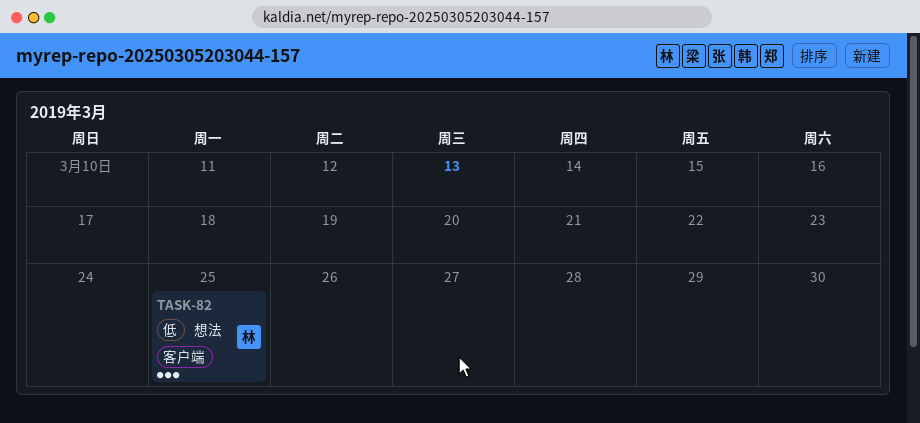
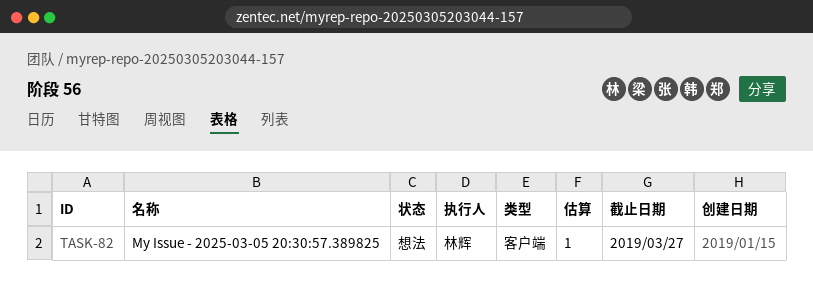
TASK-82, estimate: 3 -> 1
TASK-82, due: Mar 25 -> Mar 27

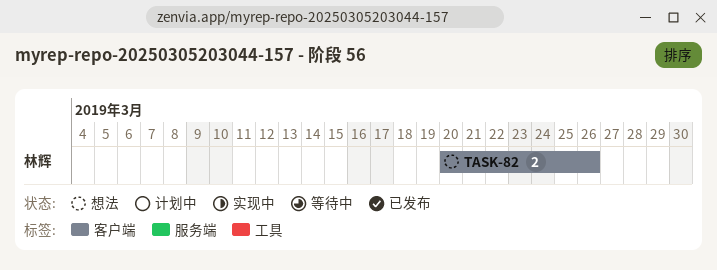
TASK-82, estimate: 1 -> 2
TASK-82, due: Mar 27 -> Mar 26

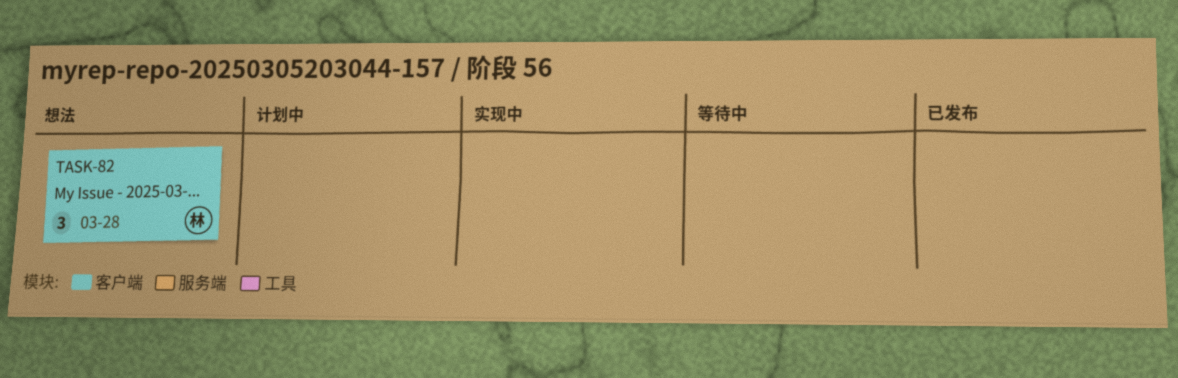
TASK-82, estimate: 2 -> 3
TASK-82, due: Mar 26 -> Mar 28

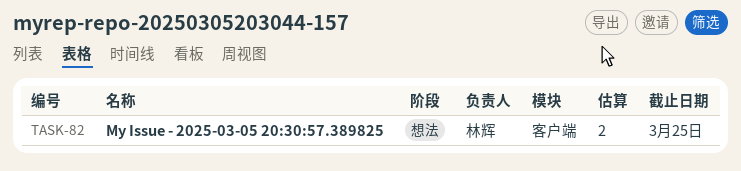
TASK-82, estimate: 3 -> 2
TASK-82, due: Mar 28 -> Mar 25

